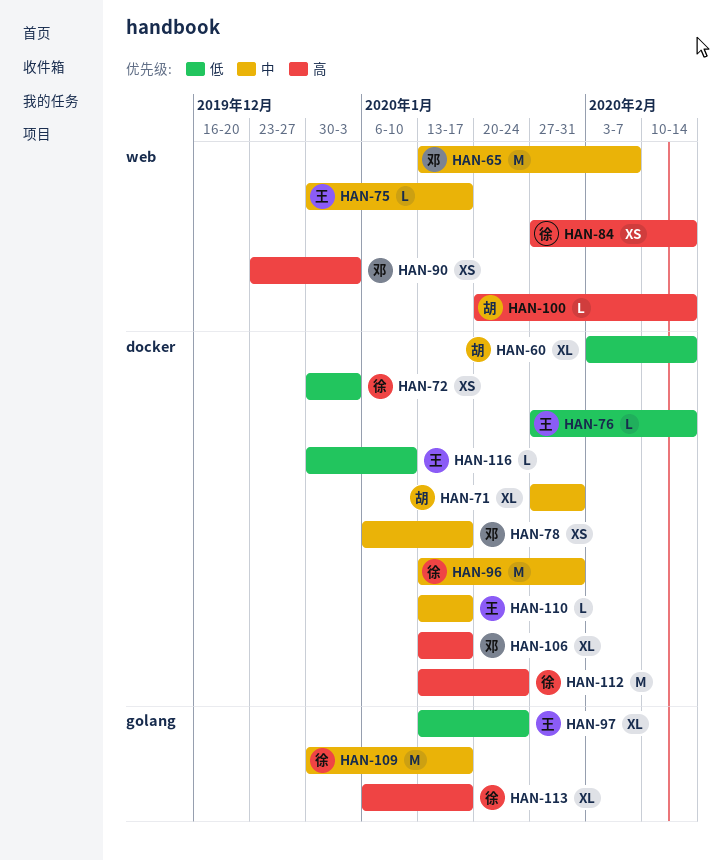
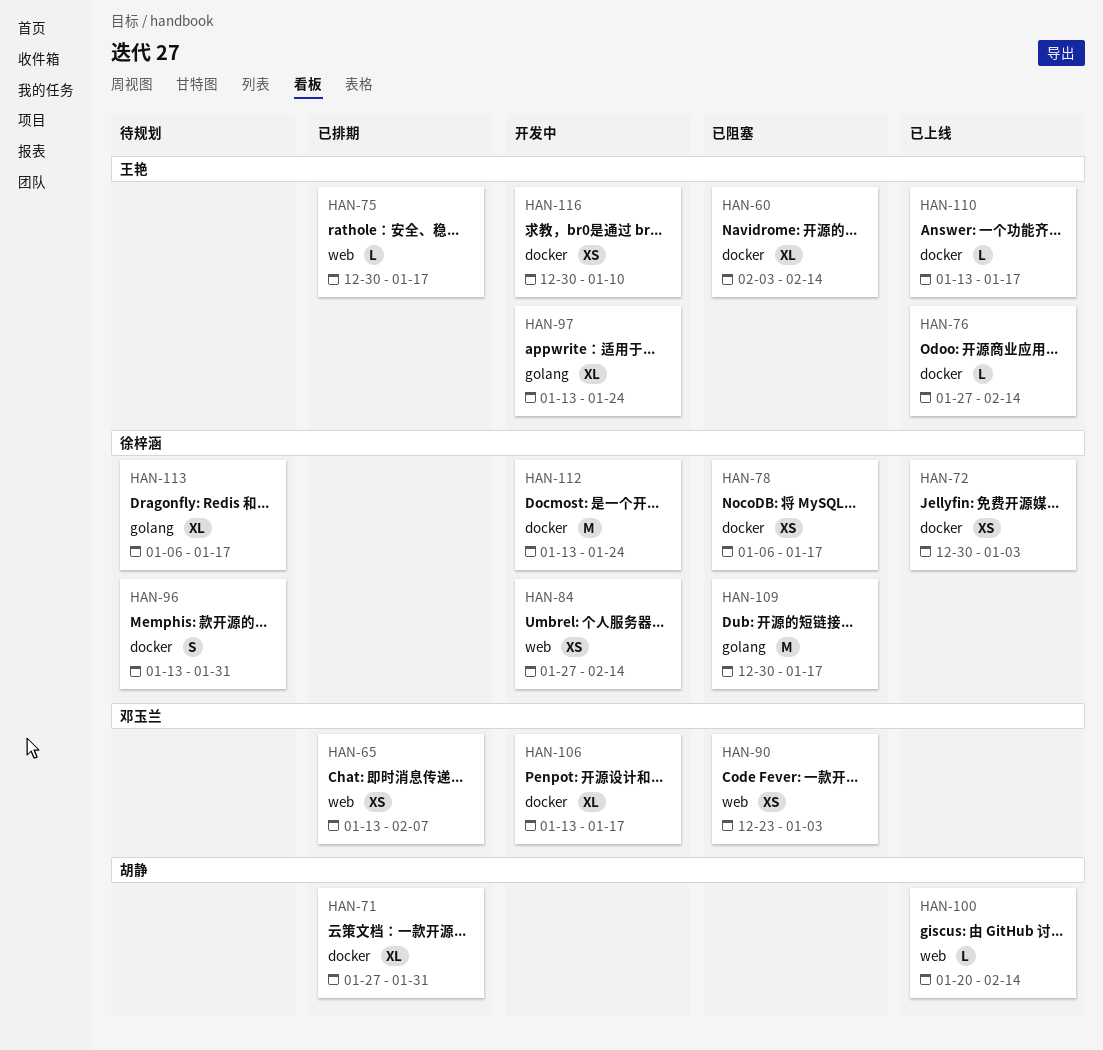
HAN-60, owner: 胡静 -> 王艳
HAN-65, estimate: M -> XS
HAN-78, owner: 邓玉兰 -> 徐梓涵
HAN-96, estimate: M -> S
HAN-116, estimate: L -> XS

